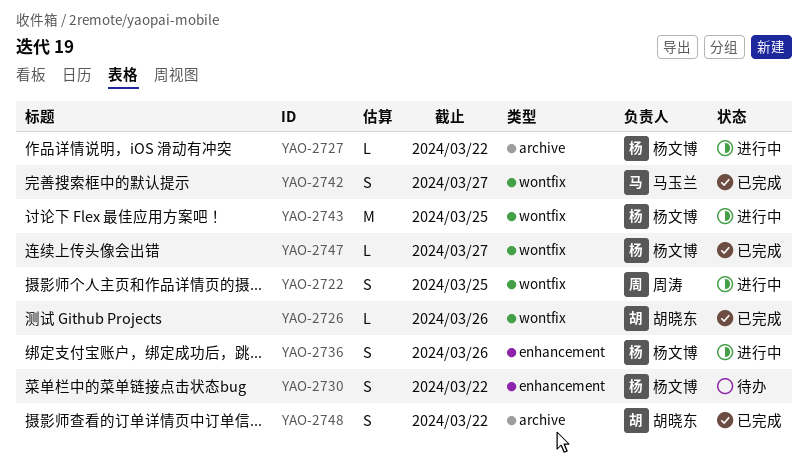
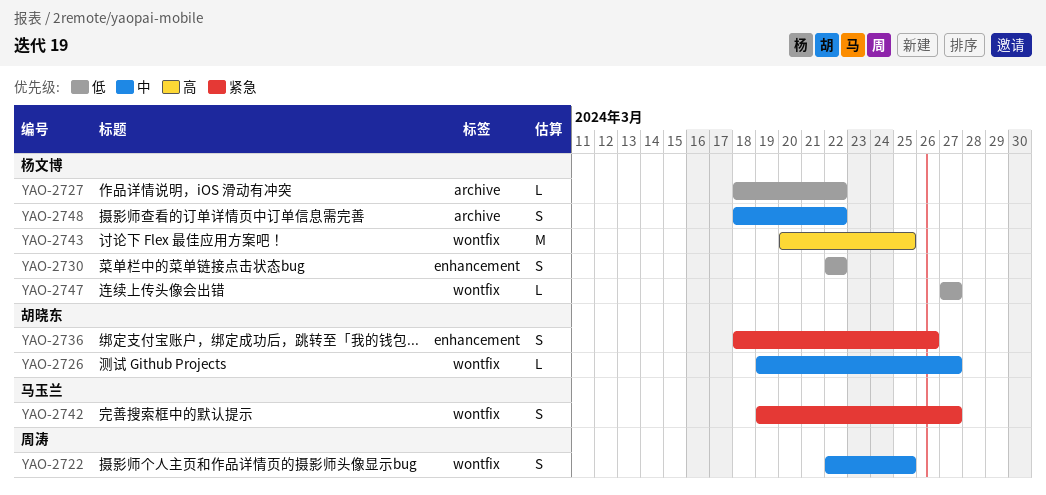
YAO-2726, due: Mar 26 -> Mar 27
YAO-2736, owner: 杨文博 -> 胡晓东
YAO-2748, owner: 胡晓东 -> 杨文博

